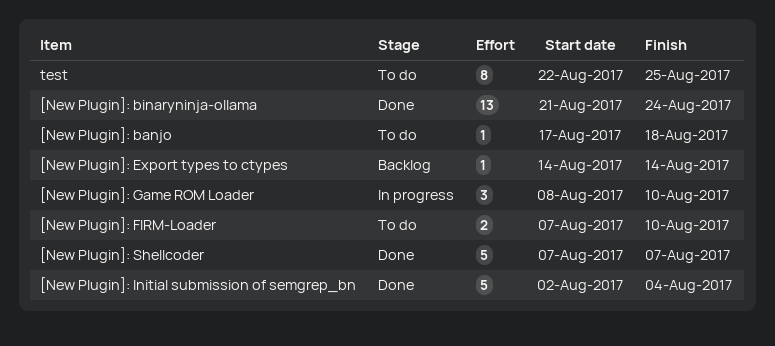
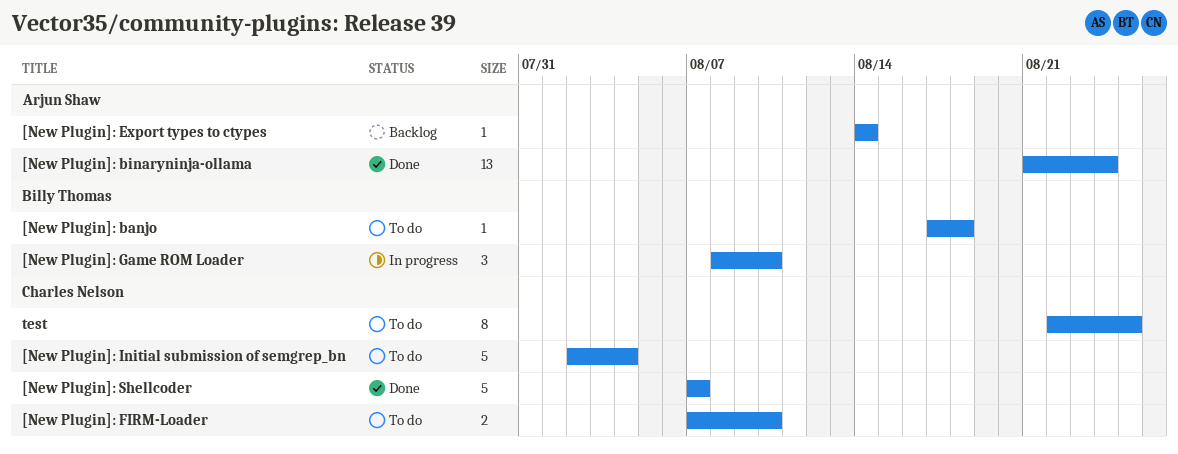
[New Plugin]: Initial submission of semgrep_bn, status: Done -> To do

